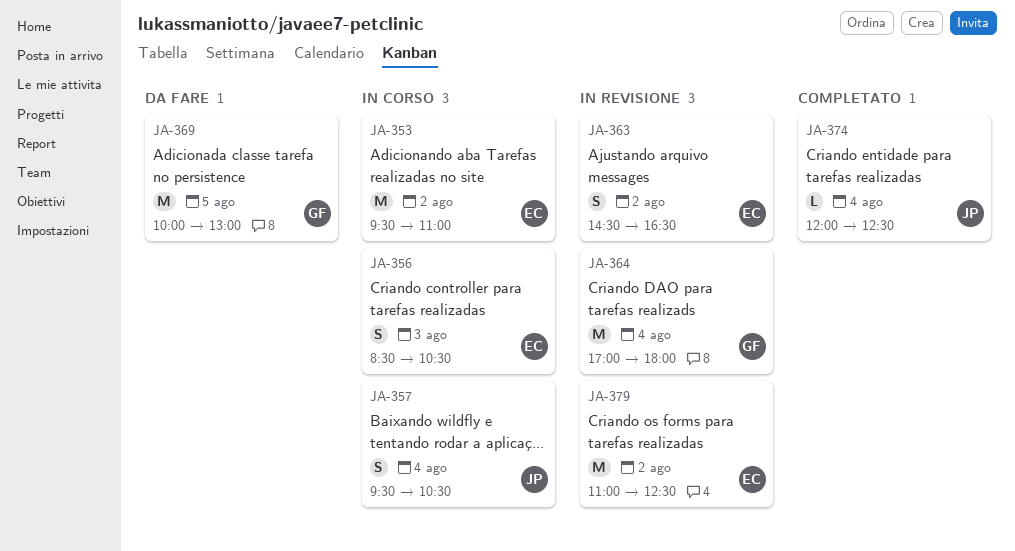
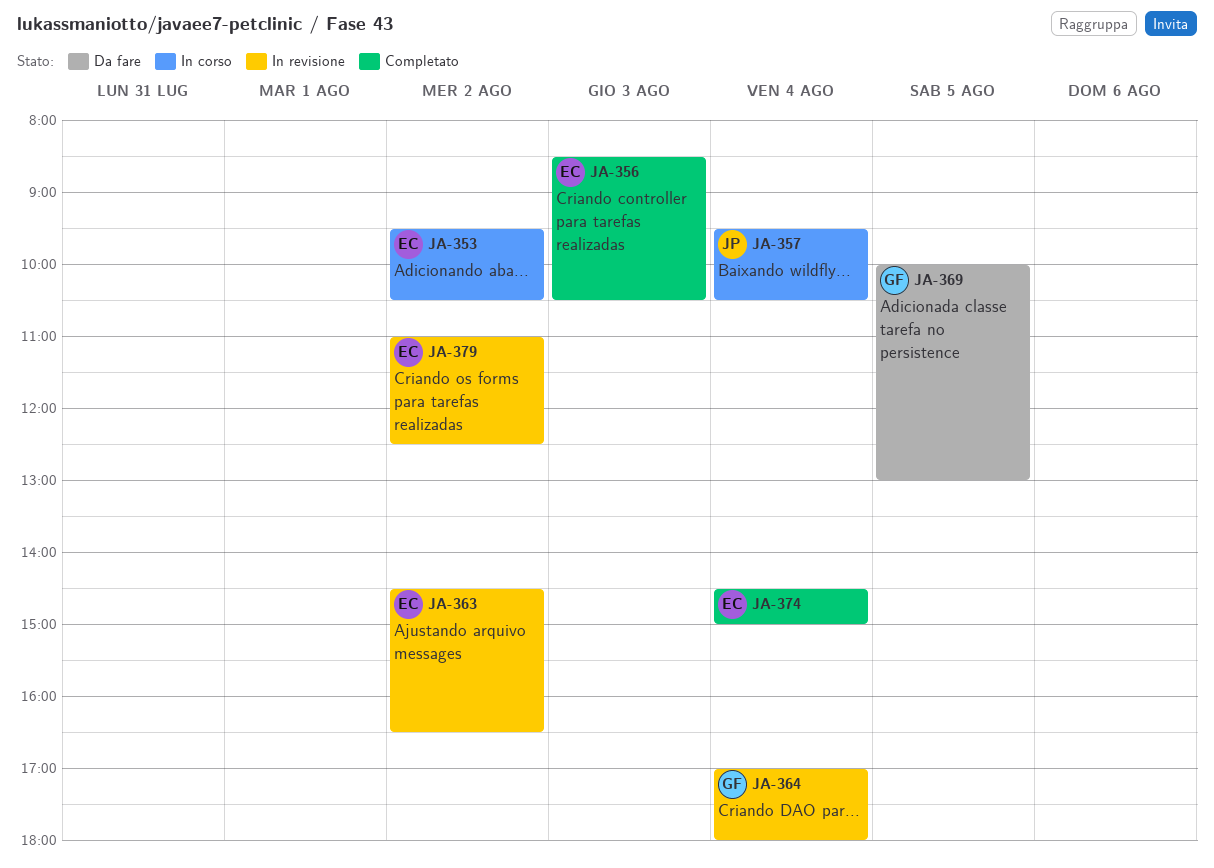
JA-353, ends: 11:00 -> 10:30
JA-356, status: In corso -> Completato
JA-374, owner: JP -> EC
JA-374, begins: 12:00 -> 14:30
JA-374, ends: 12:30 -> 15:00

